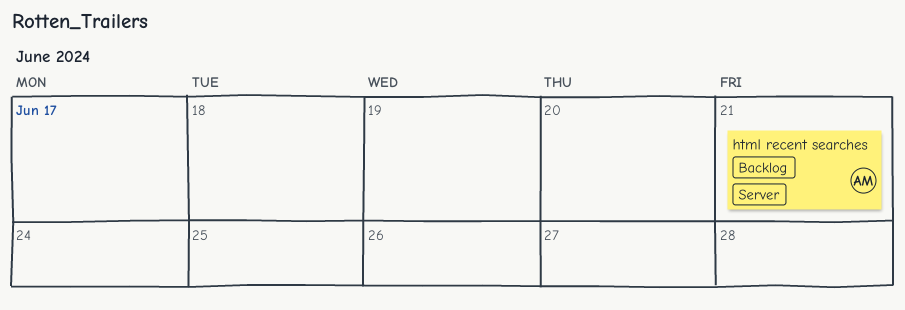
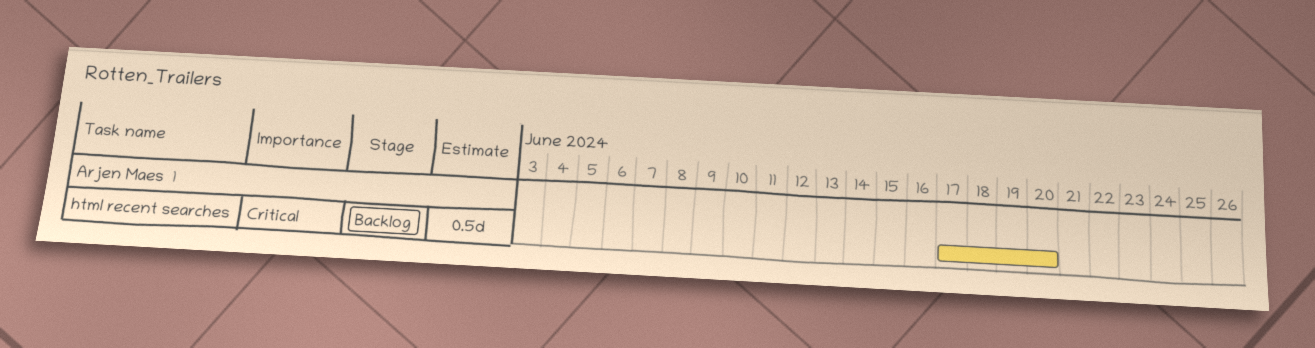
html recent searches, due: Jun 21 -> Jun 20

